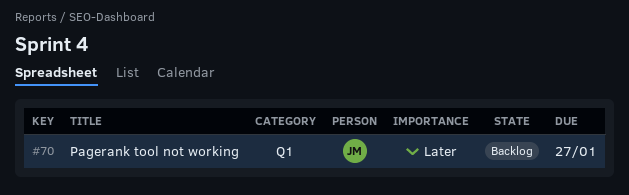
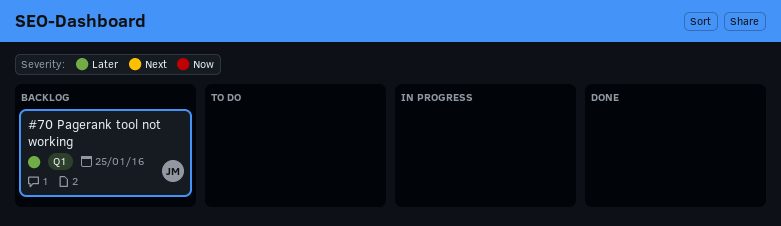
#70, due: Jan 27 -> Jan 25

